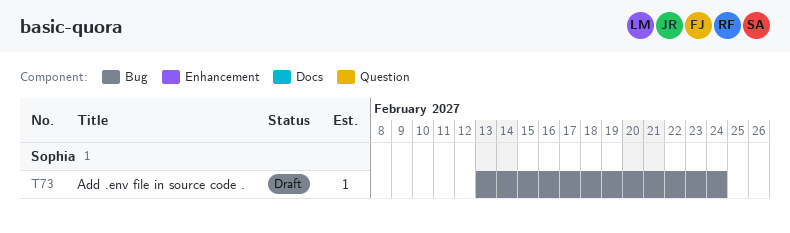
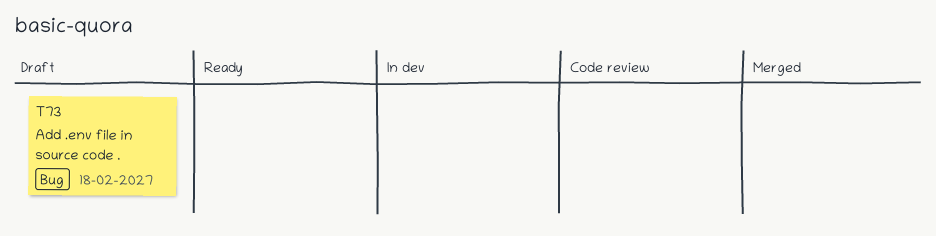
T73, due: Feb 24 -> Feb 18

